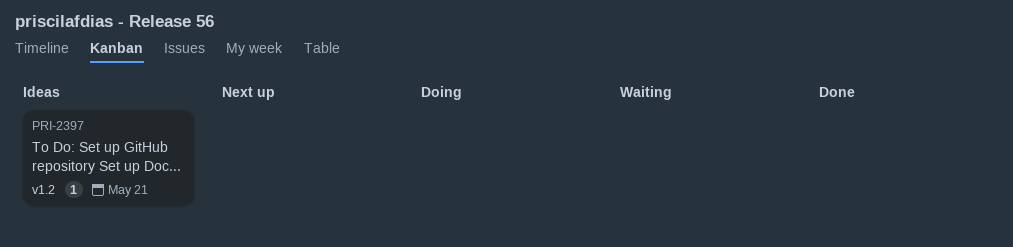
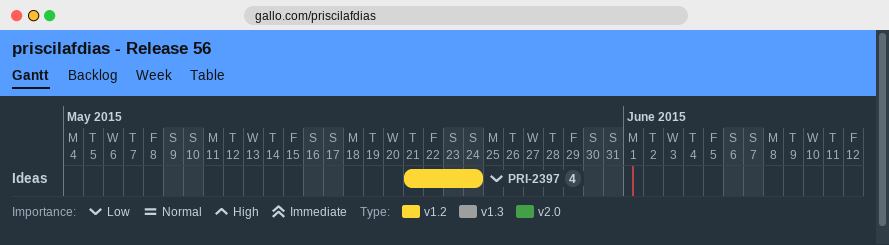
PRI-2397, estimate: 1 -> 4
PRI-2397, due: May 21 -> May 24

